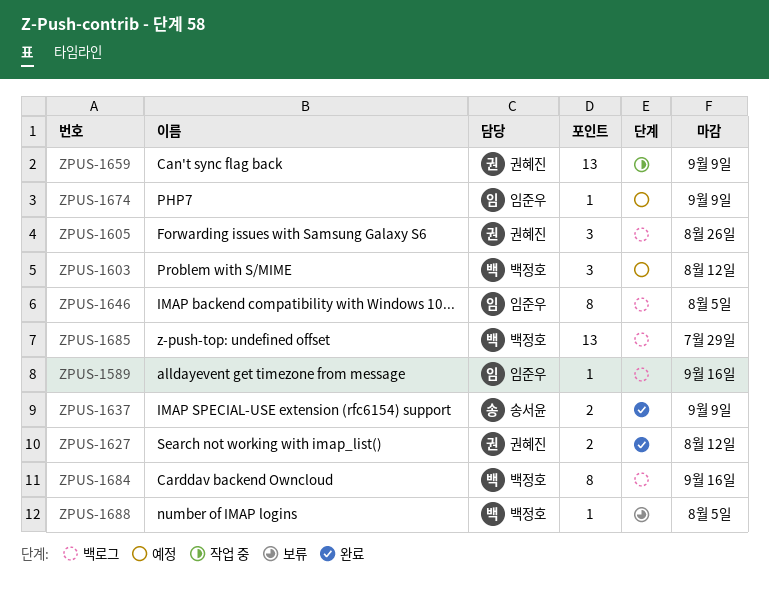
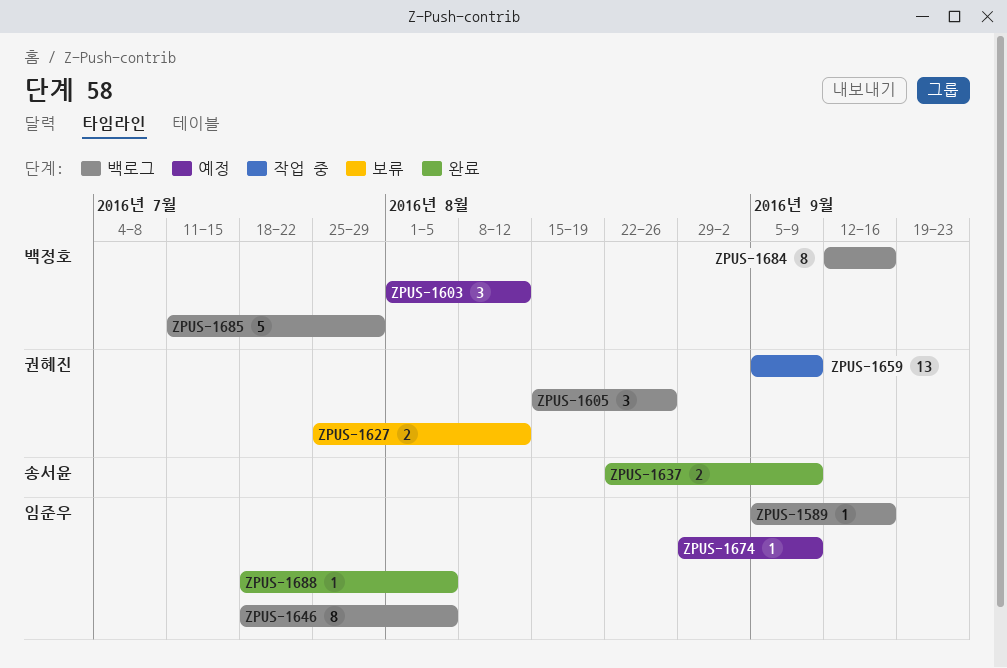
ZPUS-1627, status: 완료 -> 보류
ZPUS-1685, estimate: 13 -> 5
ZPUS-1688, status: 보류 -> 완료
ZPUS-1688, owner: 백정호 -> 임준우

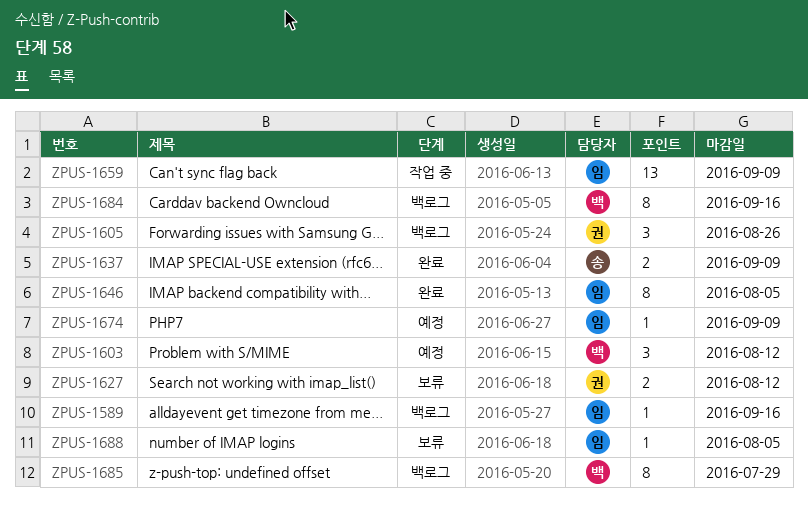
ZPUS-1646, status: 백로그 -> 완료
ZPUS-1659, owner: 권혜진 -> 임준우
ZPUS-1685, estimate: 5 -> 8
ZPUS-1688, status: 완료 -> 보류

